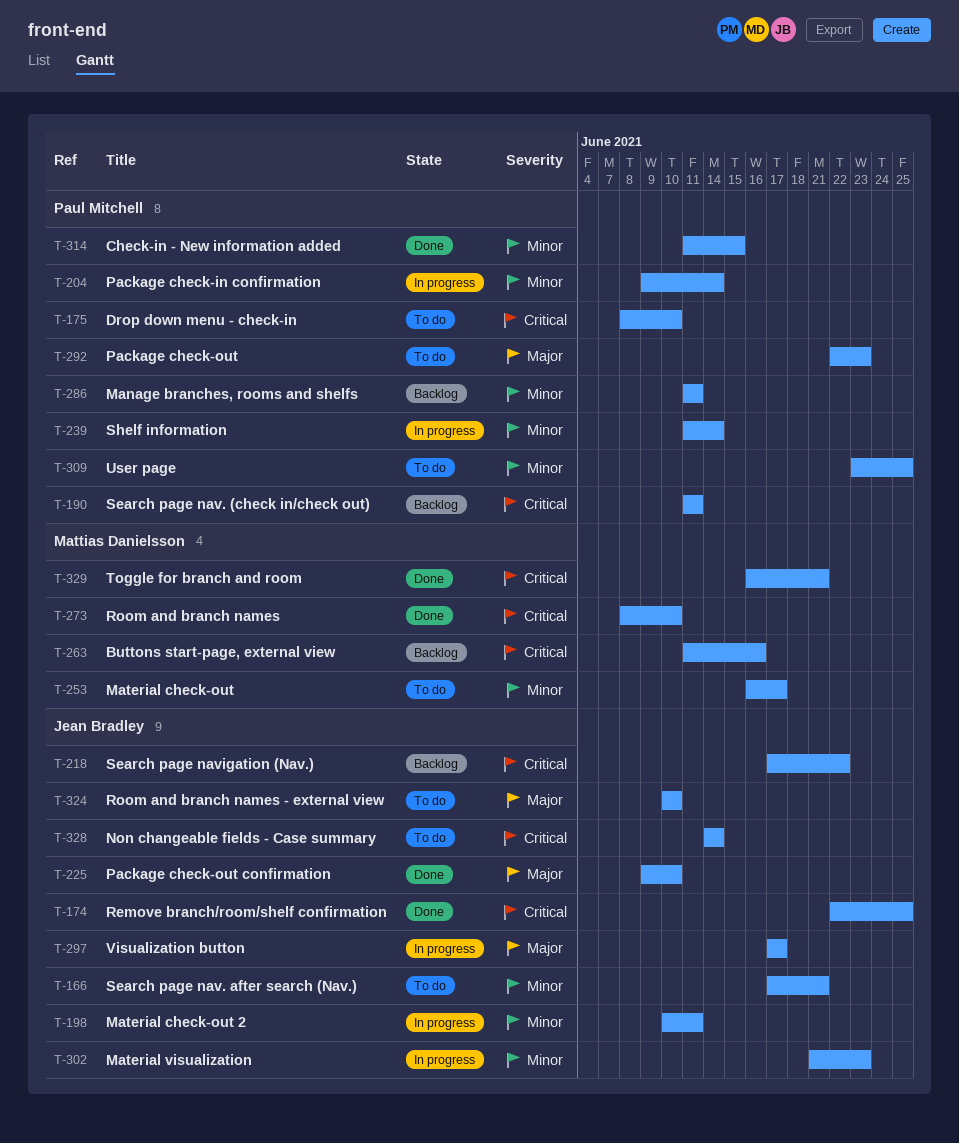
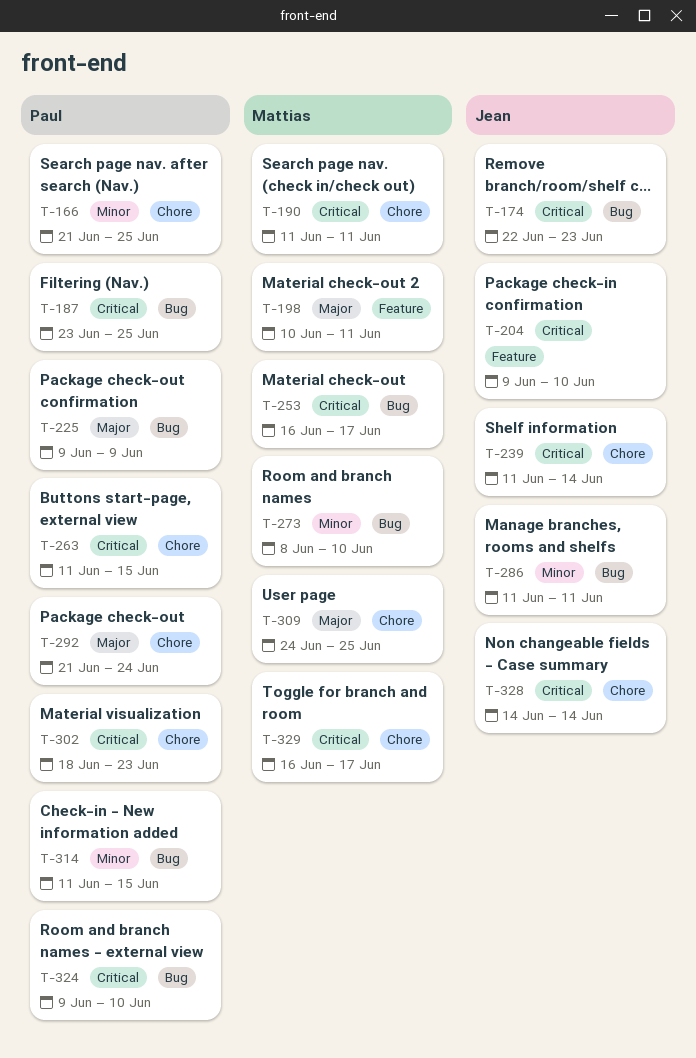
T-166, owner: Jean Bradley -> Paul Mitchell
T-166, start: Jun 17 -> Jun 21
T-166, due: Jun 21 -> Jun 25
T-174, due: Jun 25 -> Jun 23
T-175: present -> none
T-187: none -> present
T-190, owner: Paul Mitchell -> Mattias Danielsson
T-198, owner: Jean Bradley -> Mattias Danielsson
T-198, priority: Minor -> Major
T-204, owner: Paul Mitchell -> Jean Bradley
T-204, priority: Minor -> Critical
T-204, due: Jun 14 -> Jun 10
T-218: present -> none
T-225, owner: Jean Bradley -> Paul Mitchell
T-225, due: Jun 10 -> Jun 9
T-239, owner: Paul Mitchell -> Jean Bradley
T-239, priority: Minor -> Critical
T-253, priority: Minor -> Critical
T-263, owner: Mattias Danielsson -> Paul Mitchell
T-263, due: Jun 16 -> Jun 15
T-273, priority: Critical -> Minor
T-286, owner: Paul Mitchell -> Jean Bradley
T-292, start: Jun 22 -> Jun 21
T-292, due: Jun 23 -> Jun 24
T-297: present -> none
T-302, owner: Jean Bradley -> Paul Mitchell
T-302, priority: Minor -> Critical
T-302, start: Jun 21 -> Jun 18
T-309, owner: Paul Mitchell -> Mattias Danielsson
T-309, priority: Minor -> Major
T-309, start: Jun 23 -> Jun 24
T-324, owner: Jean Bradley -> Paul Mitchell
T-324, priority: Major -> Critical
T-324, start: Jun 10 -> Jun 9
T-329, due: Jun 21 -> Jun 17

